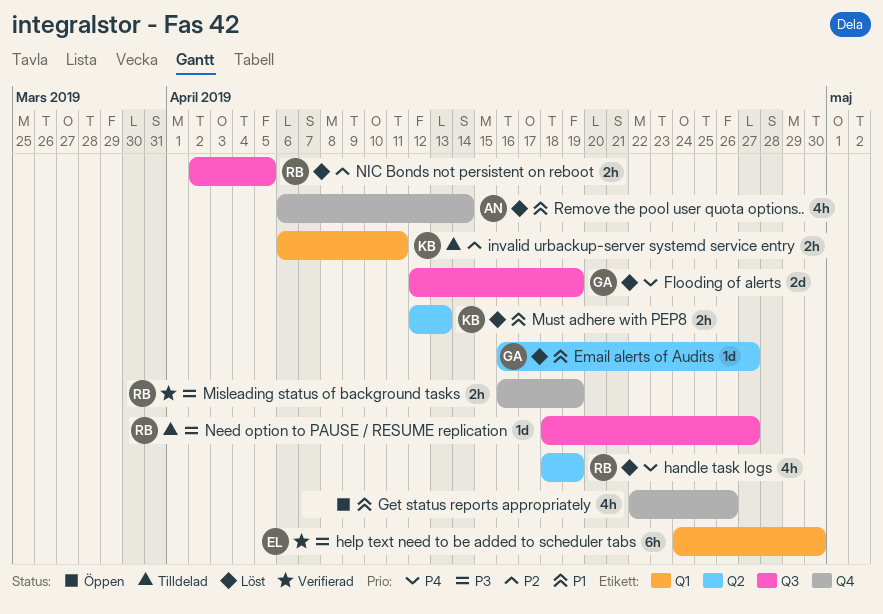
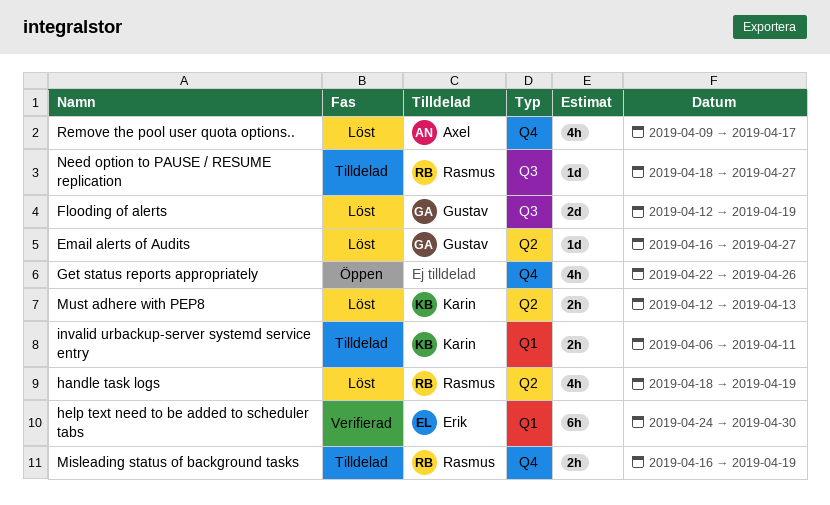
Misleading status of background tasks, status: Verifierad -> Tilldelad
NIC Bonds not persistent on reboot: present -> none
Remove the pool user quota options.., start: Apr 6 -> Apr 9
Remove the pool user quota options.., due: Apr 14 -> Apr 17

